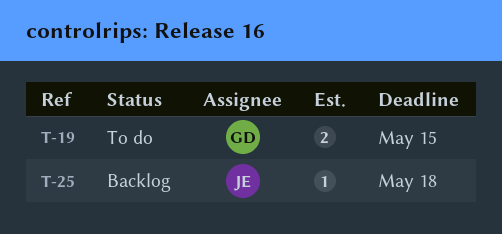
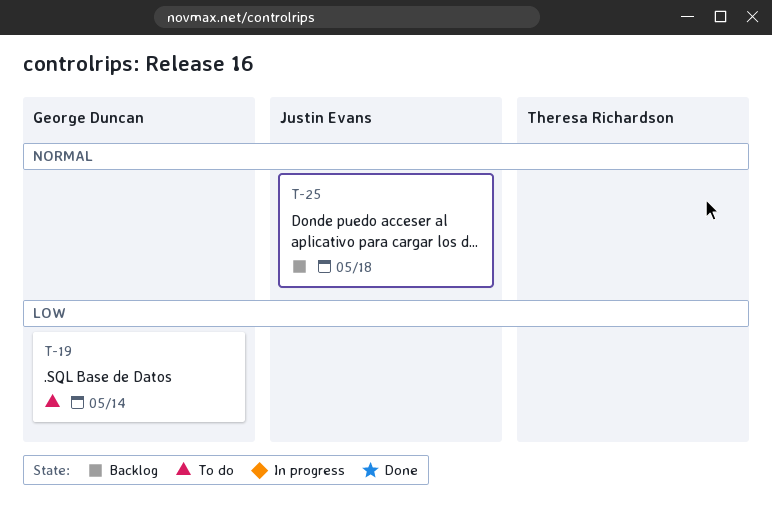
T-19, due: May 15 -> May 14

